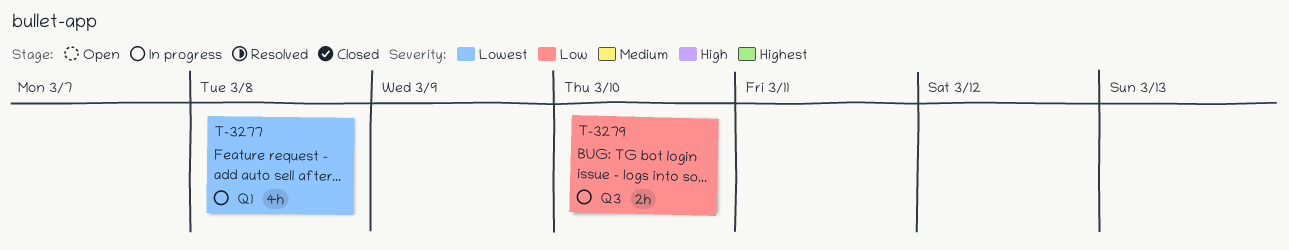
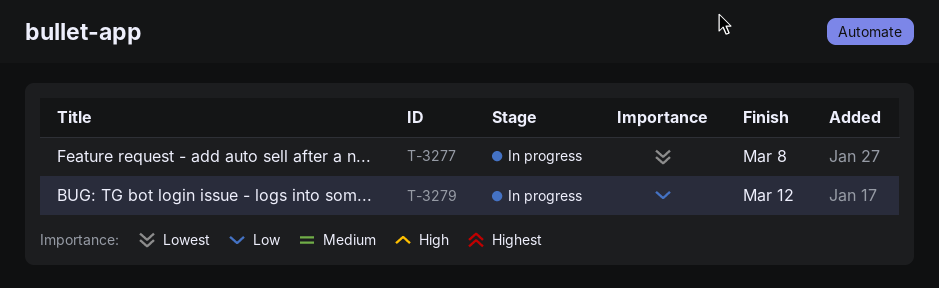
T-3279, due: Mar 10 -> Mar 12

